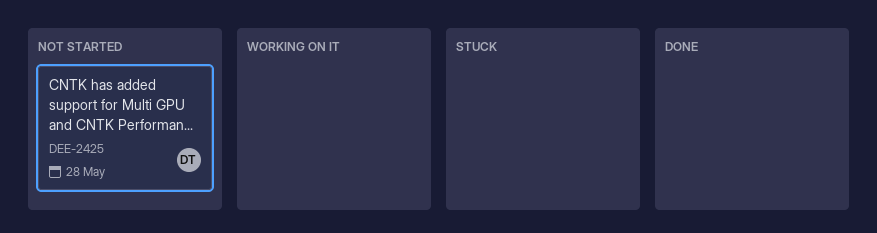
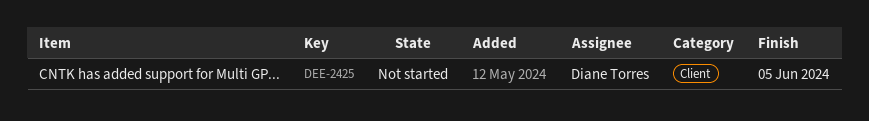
DEE-2425, due: May 28 -> Jun 5

